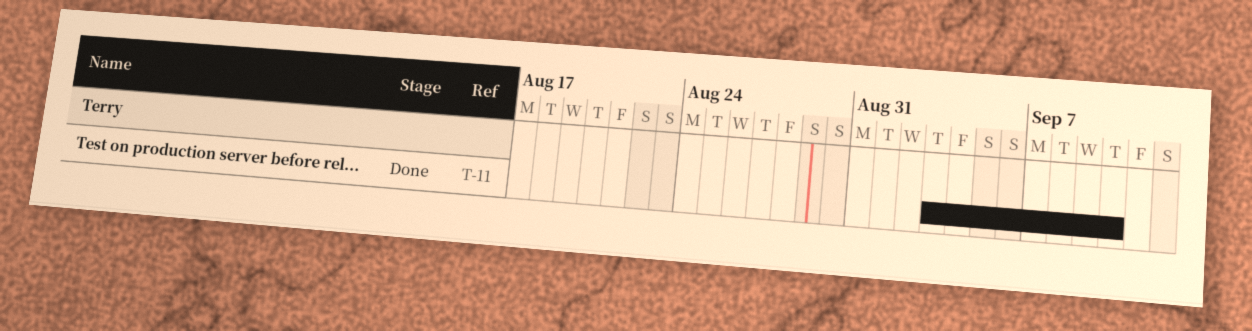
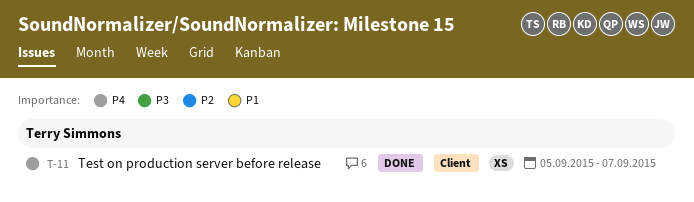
T-11, start: Sep 3 -> Sep 5
T-11, due: Sep 10 -> Sep 7

